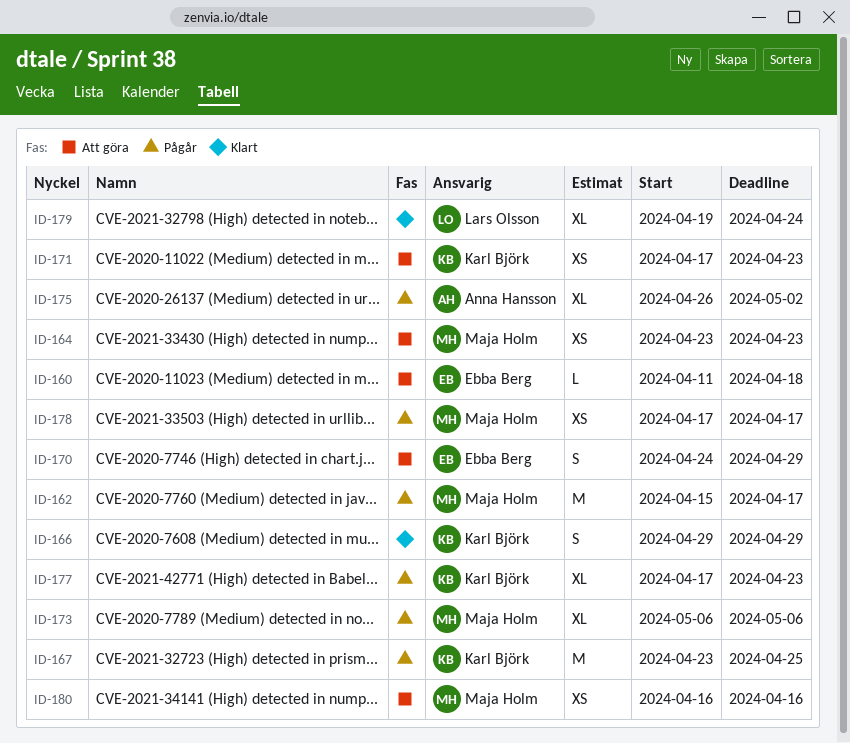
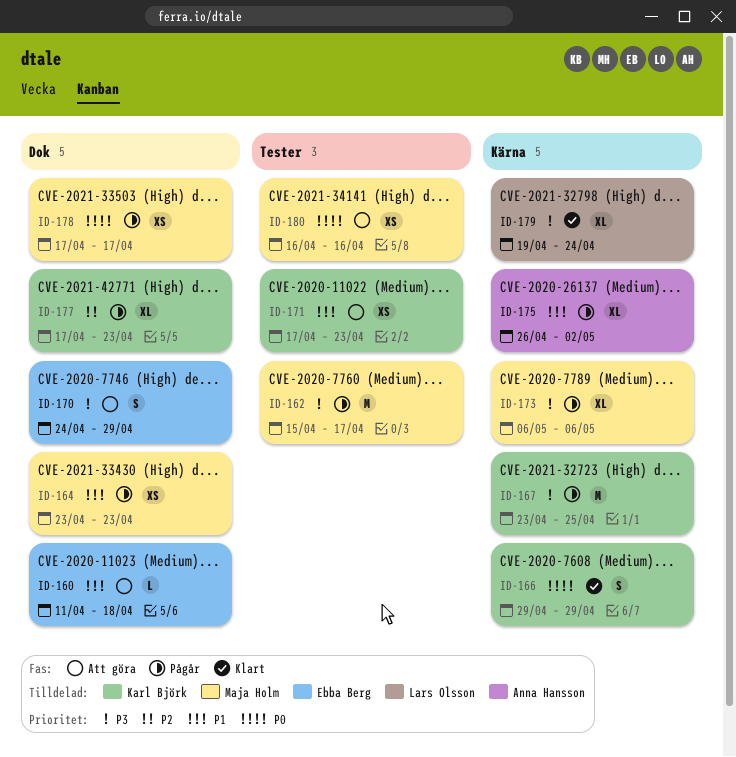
ID-164, status: Att göra -> Pågår

